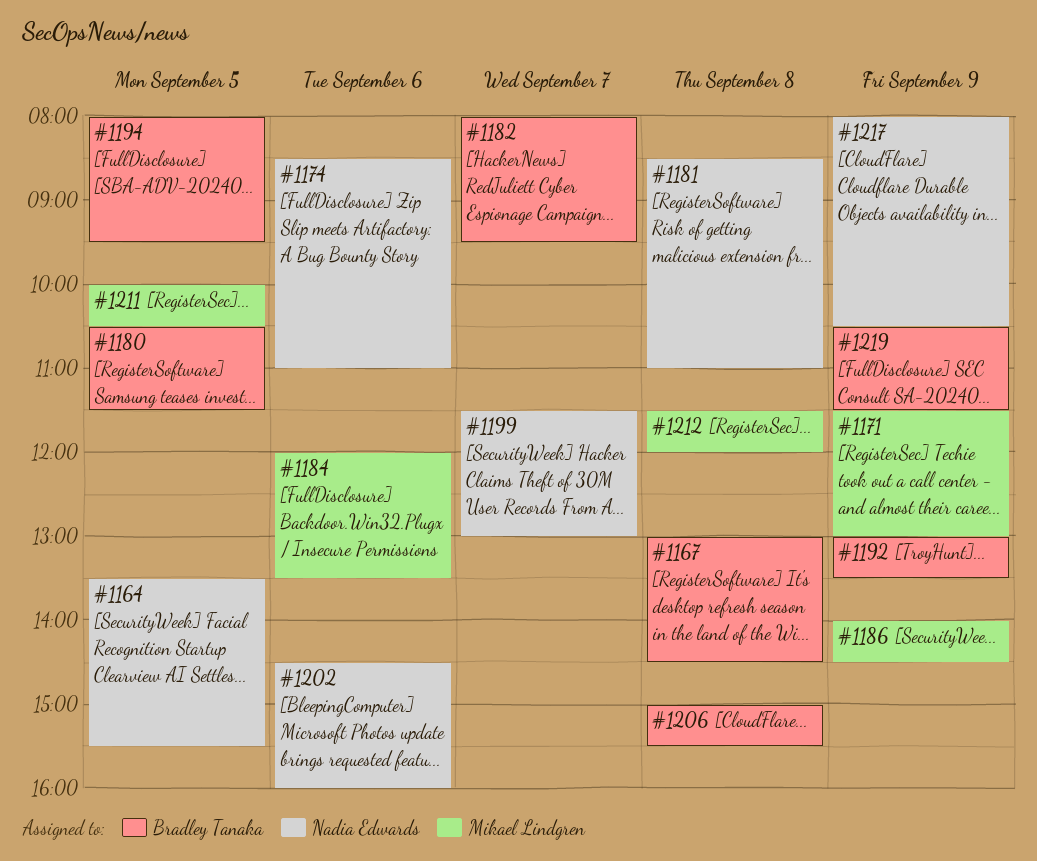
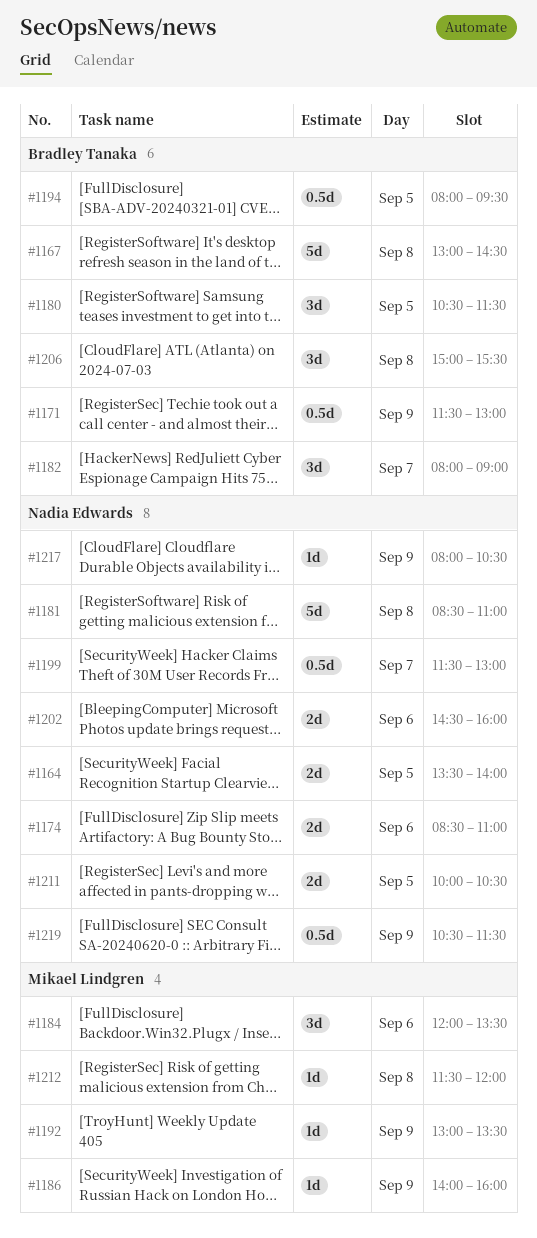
#1164, ends: 15:30 -> 14:00
#1171, owner: Mikael Lindgren -> Bradley Tanaka
#1182, ends: 09:30 -> 09:00
#1186, ends: 14:30 -> 16:00
#1192, owner: Bradley Tanaka -> Mikael Lindgren
#1211, owner: Mikael Lindgren -> Nadia Edwards
#1219, owner: Bradley Tanaka -> Nadia Edwards

